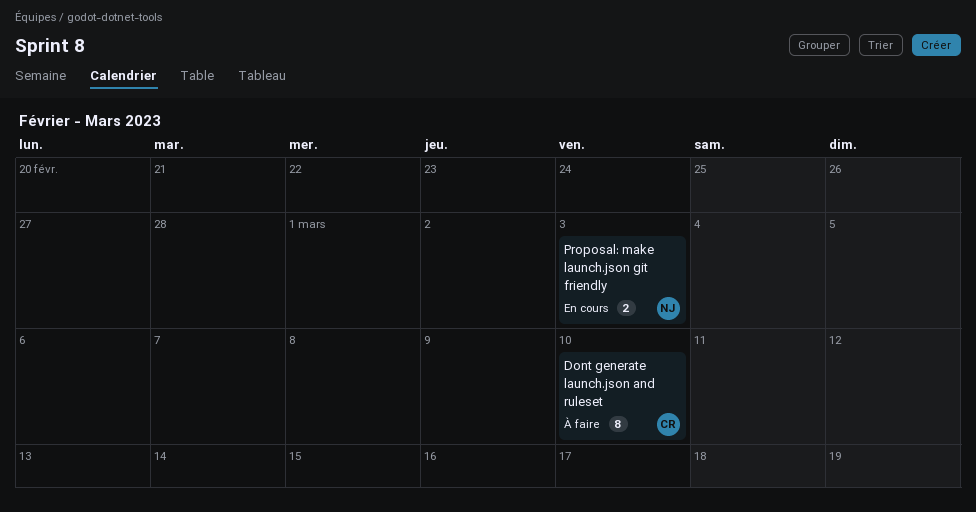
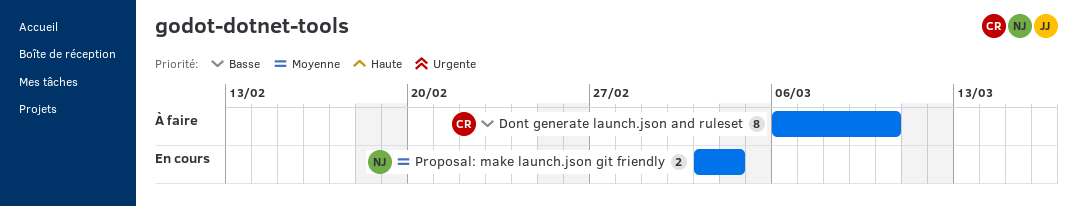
Proposal: make launch.json git friendly, due: Mar 3 -> Mar 4

